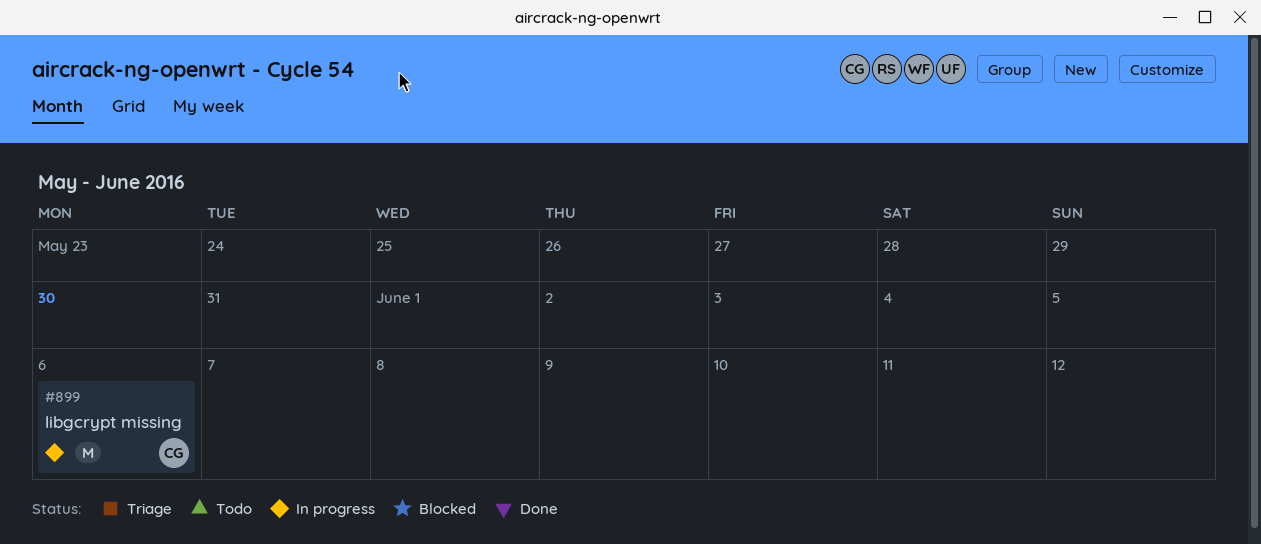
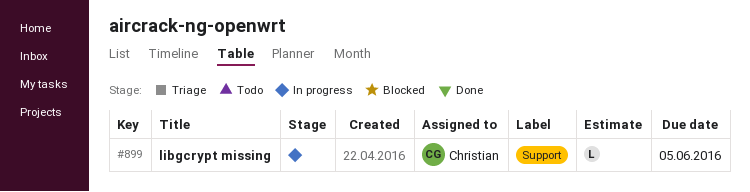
#899, estimate: M -> L
#899, due: Jun 6 -> Jun 5

